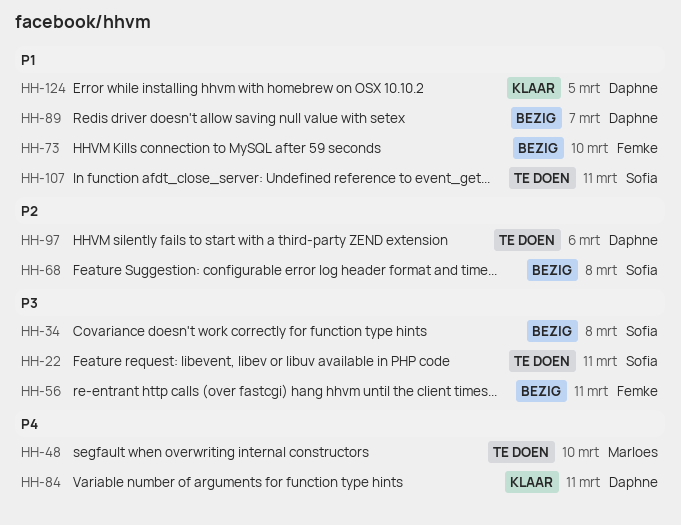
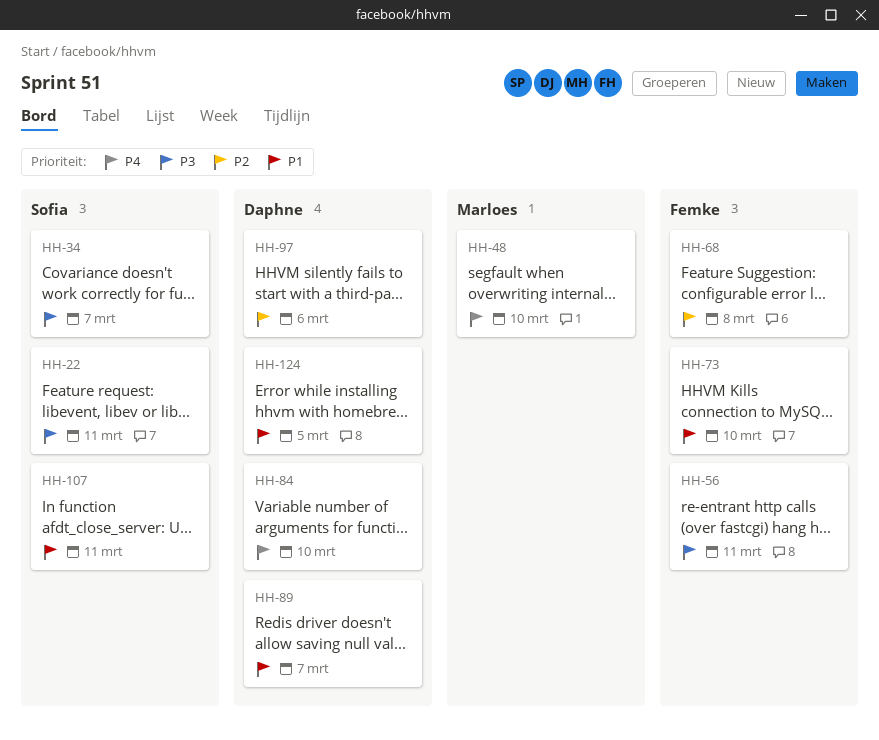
HH-34, due: Mar 8 -> Mar 7
HH-68, owner: Sofia -> Femke
HH-84, due: Mar 11 -> Mar 10

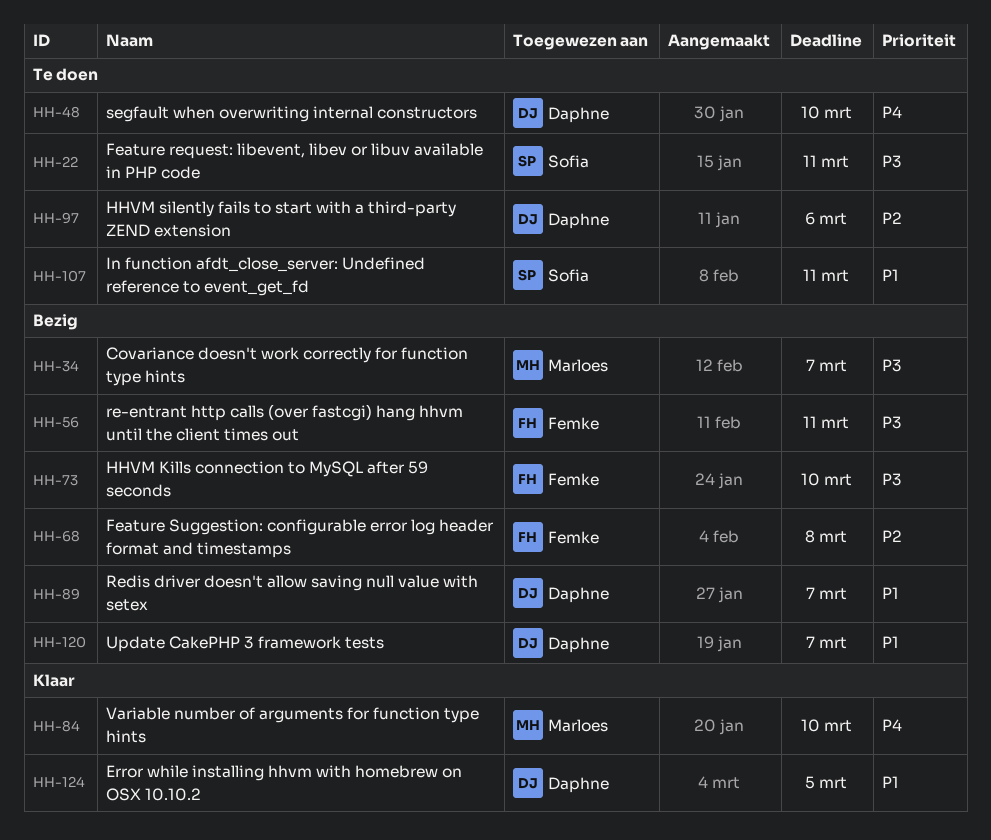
HH-34, owner: Sofia -> Marloes
HH-48, owner: Marloes -> Daphne
HH-73, priority: P1 -> P3
HH-84, owner: Daphne -> Marloes
HH-120: none -> present

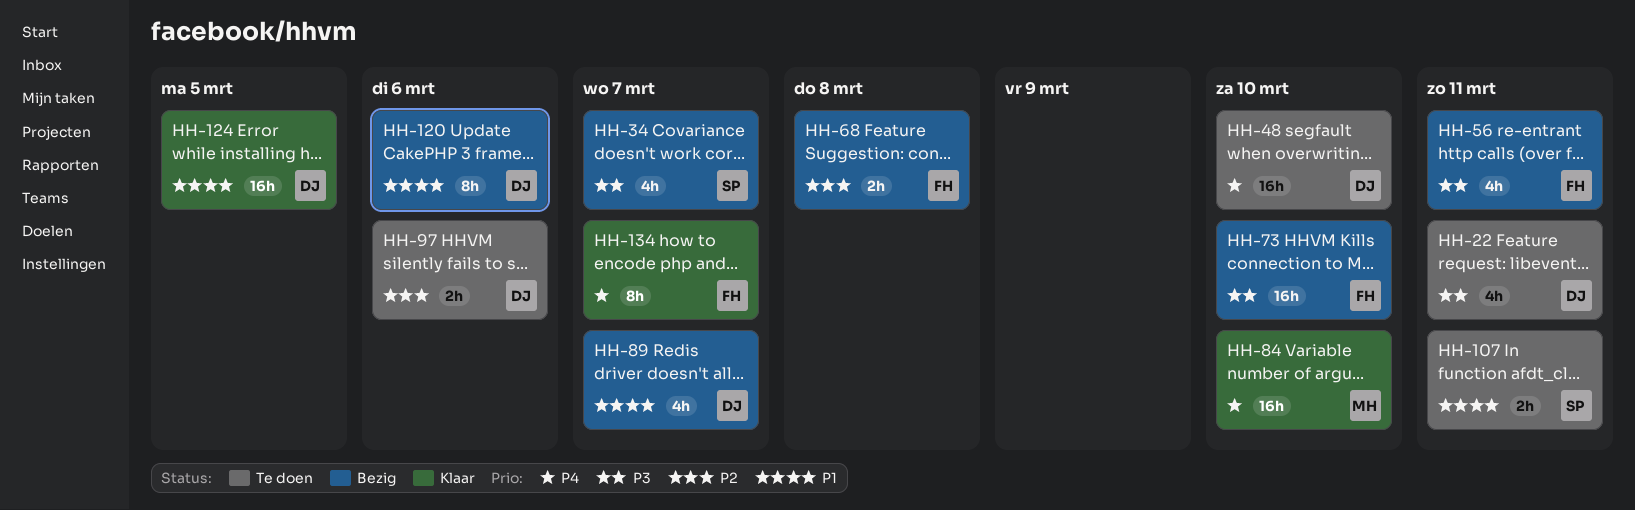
HH-22, owner: Sofia -> Daphne
HH-34, owner: Marloes -> Sofia
HH-120, due: Mar 7 -> Mar 6
HH-134: none -> present

